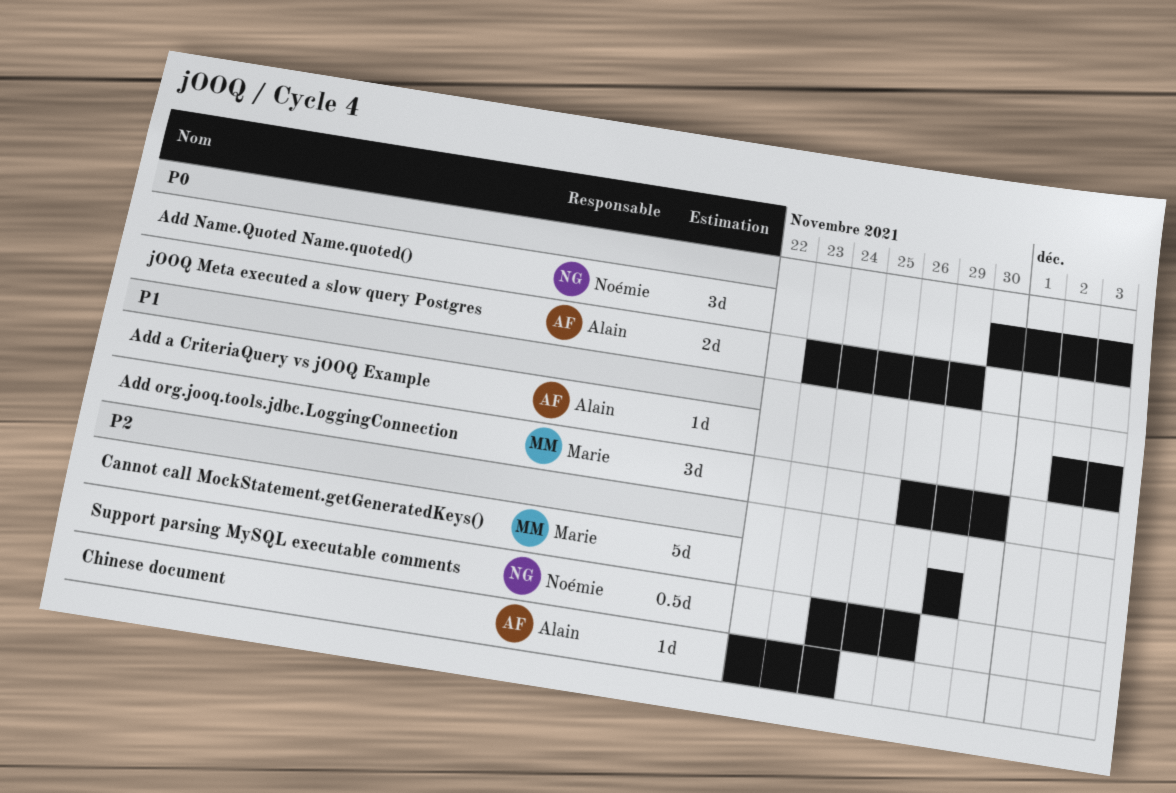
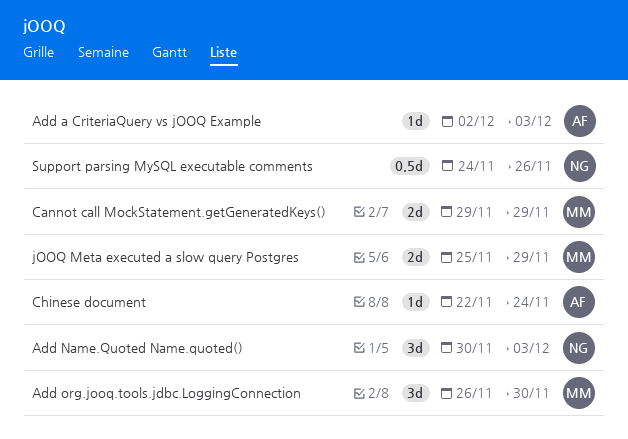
Cannot call MockStatement.getGeneratedKeys(), estimate: 5d -> 2d
jOOQ Meta executed a slow query Postgres, owner: Alain -> Marie
jOOQ Meta executed a slow query Postgres, start: Nov 23 -> Nov 25

